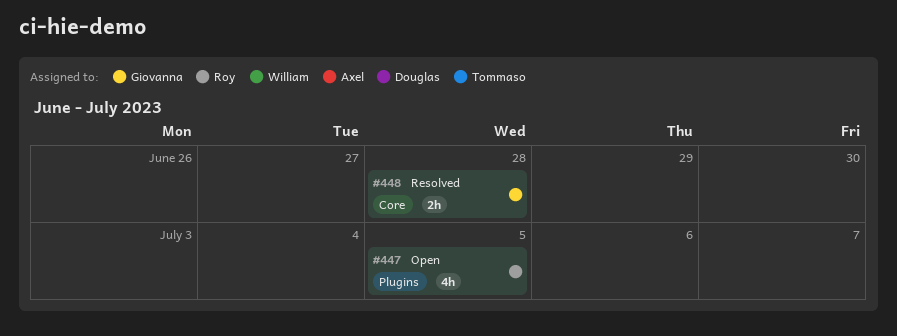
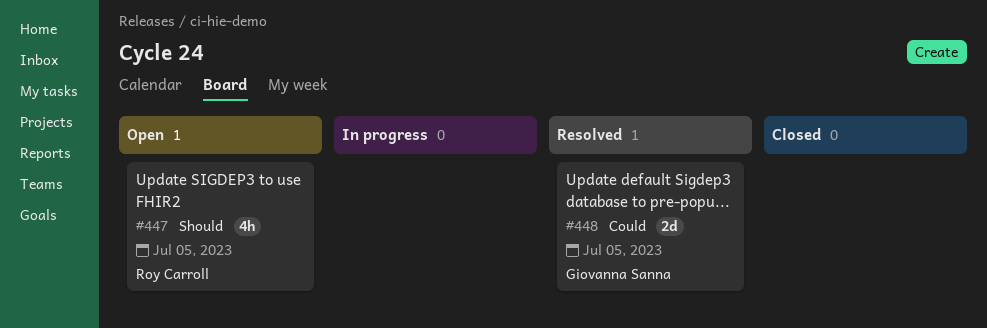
#448, estimate: 2h -> 2d
#448, due: Jun 28 -> Jul 5

